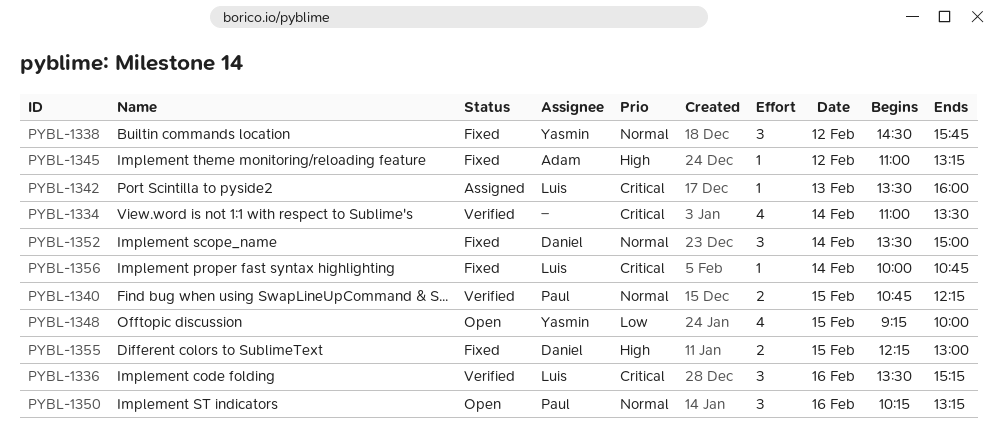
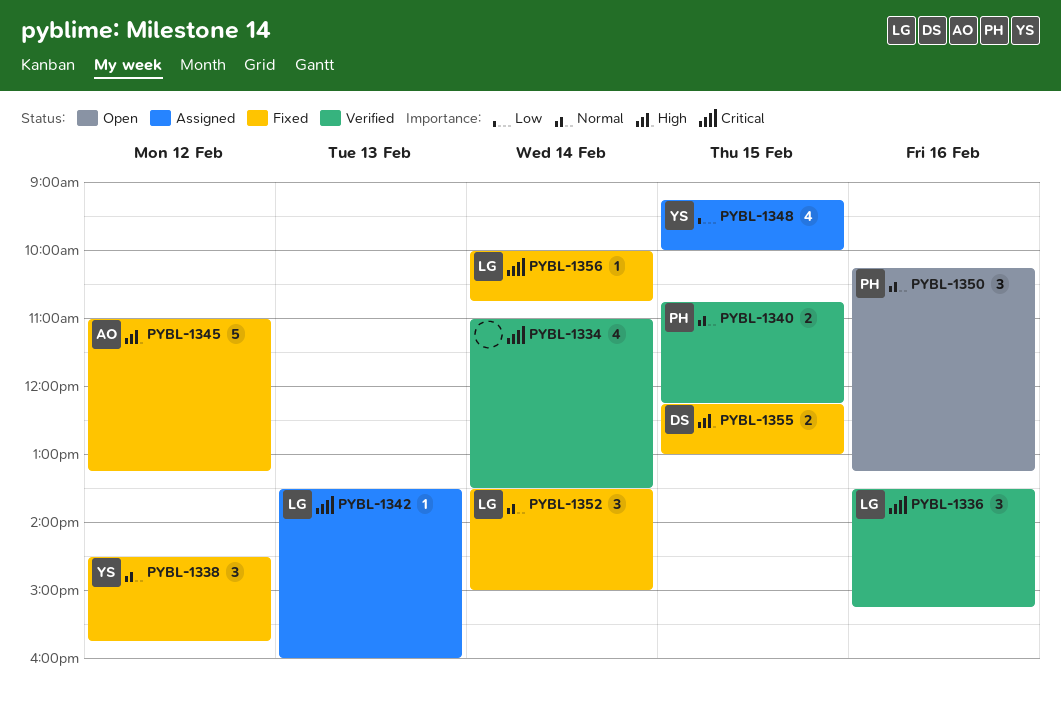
PYBL-1345, estimate: 1 -> 5
PYBL-1348, status: Open -> Assigned
PYBL-1352, owner: Daniel -> Luis

